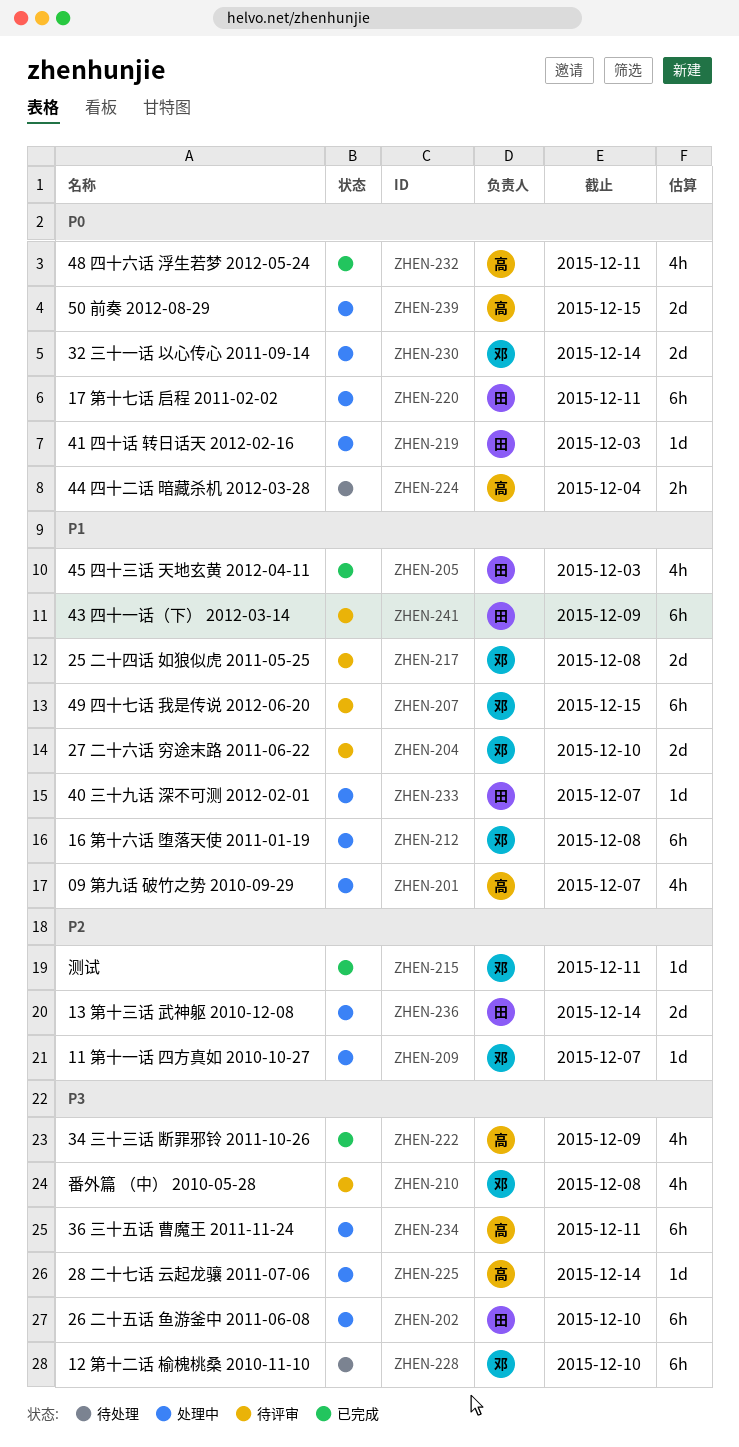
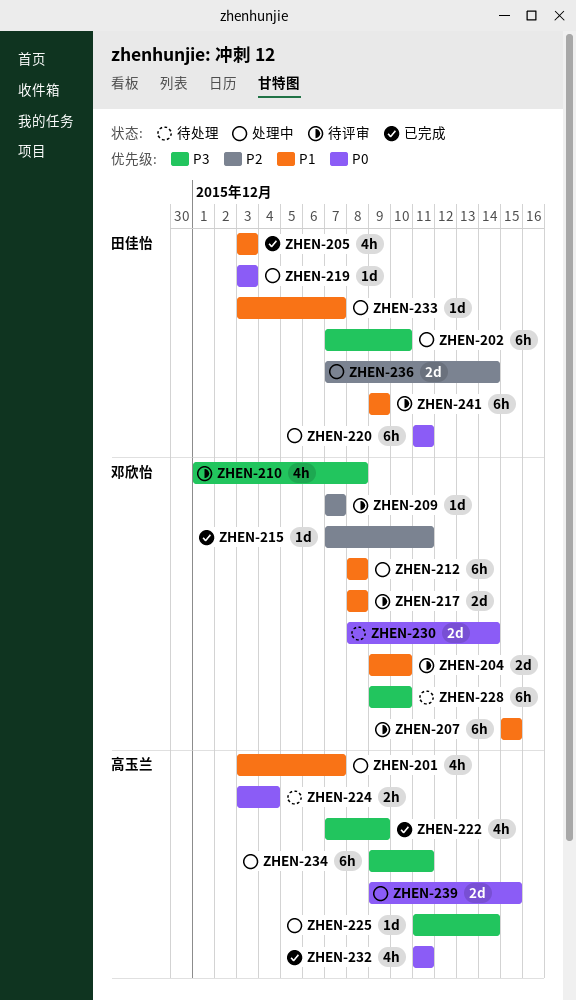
ZHEN-209, status: 处理中 -> 待评审
ZHEN-230, status: 处理中 -> 待处理

